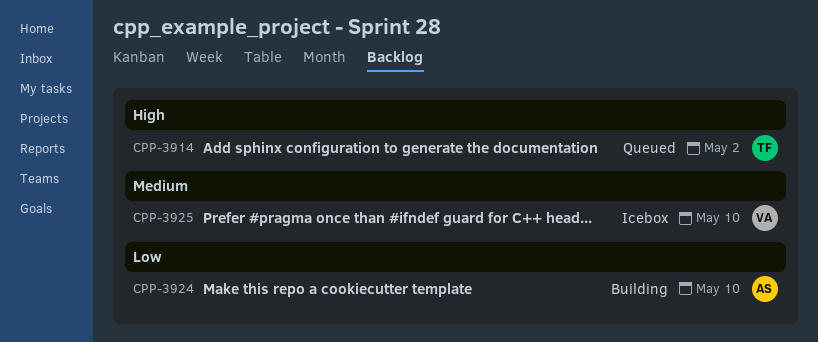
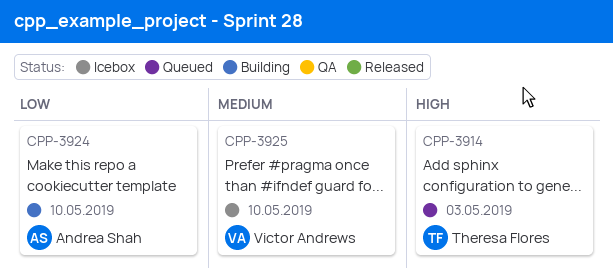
CPP-3914, due: May 2 -> May 3

